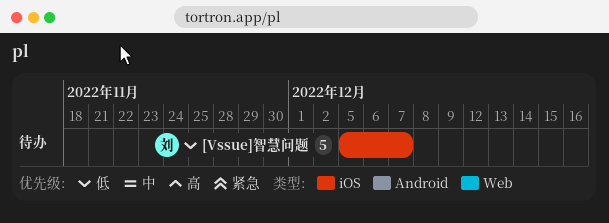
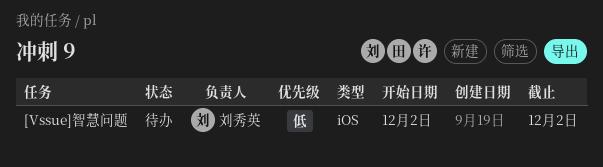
[Vssue]智慧问题, start: Dec 5 -> Dec 2
[Vssue]智慧问题, due: Dec 7 -> Dec 2

